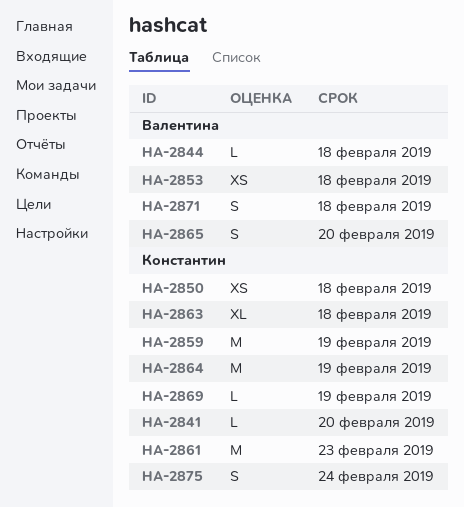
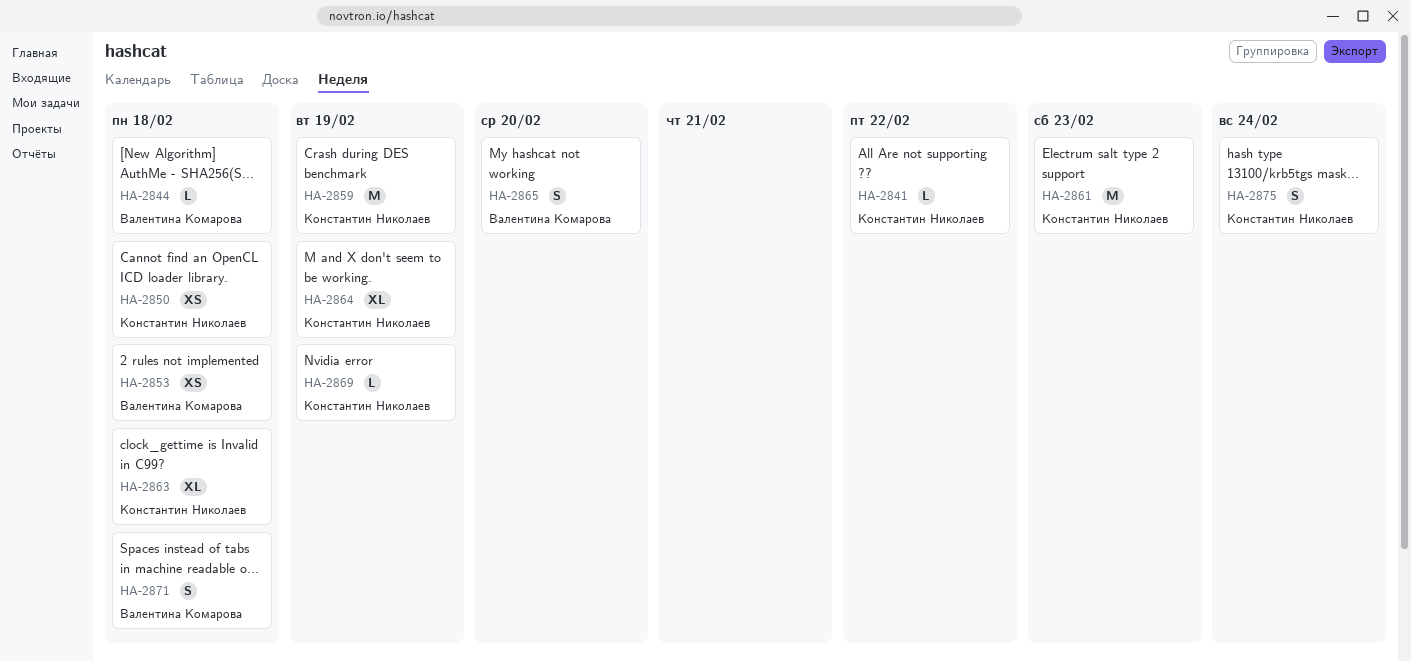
HA-2841, due: Feb 20 -> Feb 22
HA-2864, estimate: M -> XL

